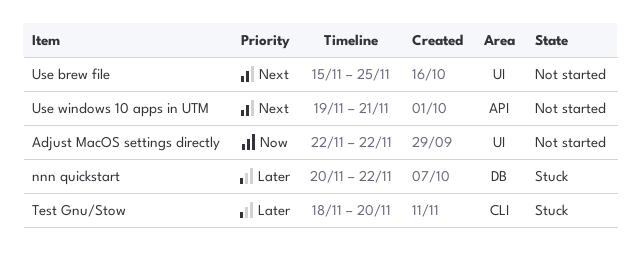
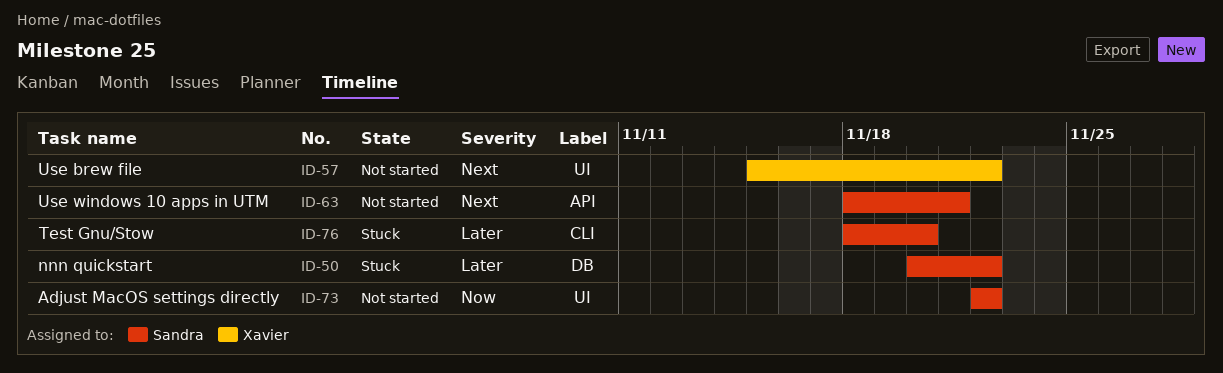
Use brew file, due: Nov 25 -> Nov 22
Use windows 10 apps in UTM, start: Nov 19 -> Nov 18

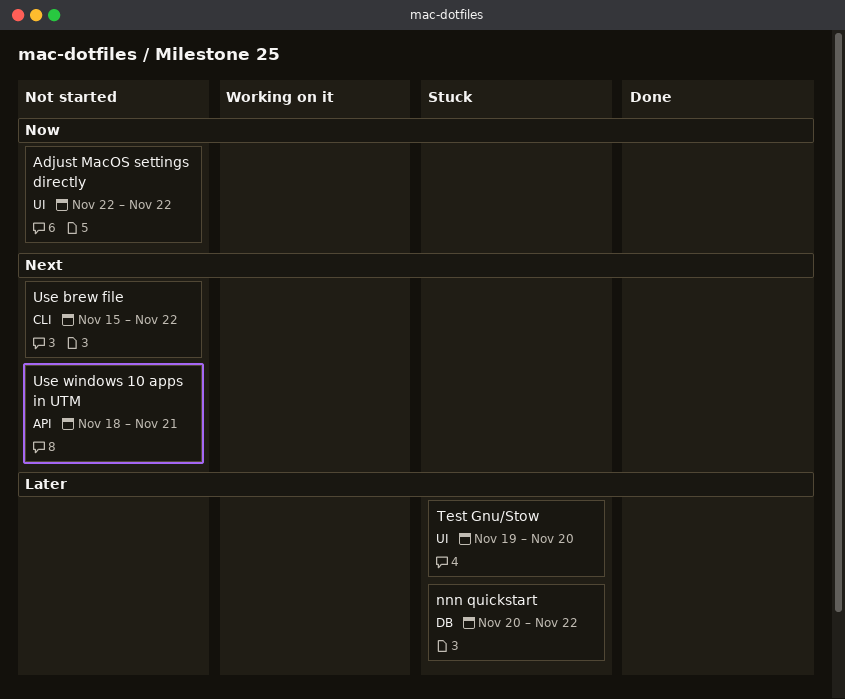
Test Gnu/Stow, label: CLI -> UI
Test Gnu/Stow, start: Nov 18 -> Nov 19
Use brew file, label: UI -> CLI

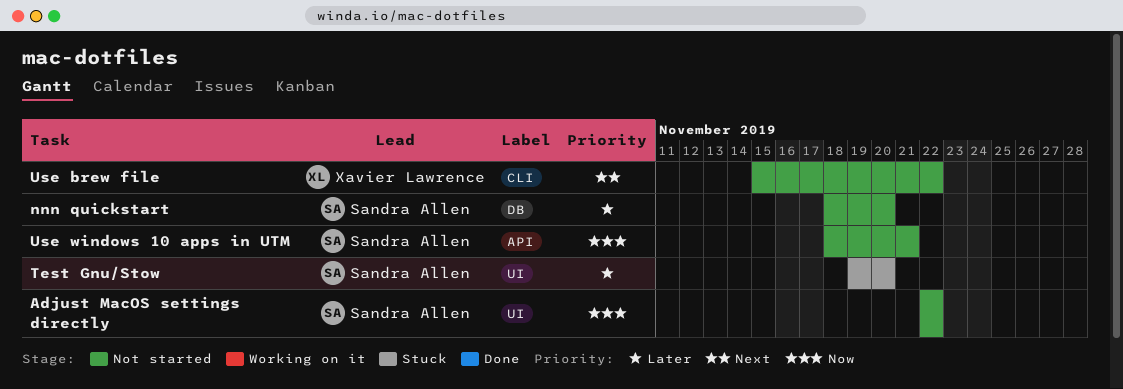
nnn quickstart, status: Stuck -> Not started
nnn quickstart, start: Nov 20 -> Nov 18
nnn quickstart, due: Nov 22 -> Nov 20
Use windows 10 apps in UTM, priority: Next -> Now

